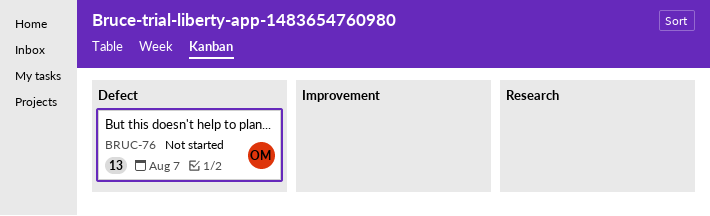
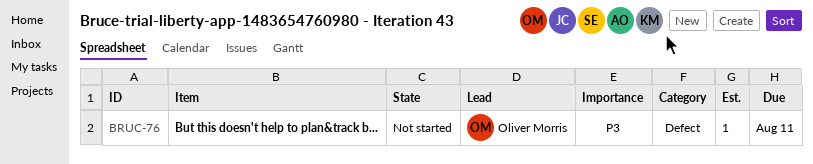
BRUC-76, estimate: 13 -> 1
BRUC-76, due: Aug 7 -> Aug 11

